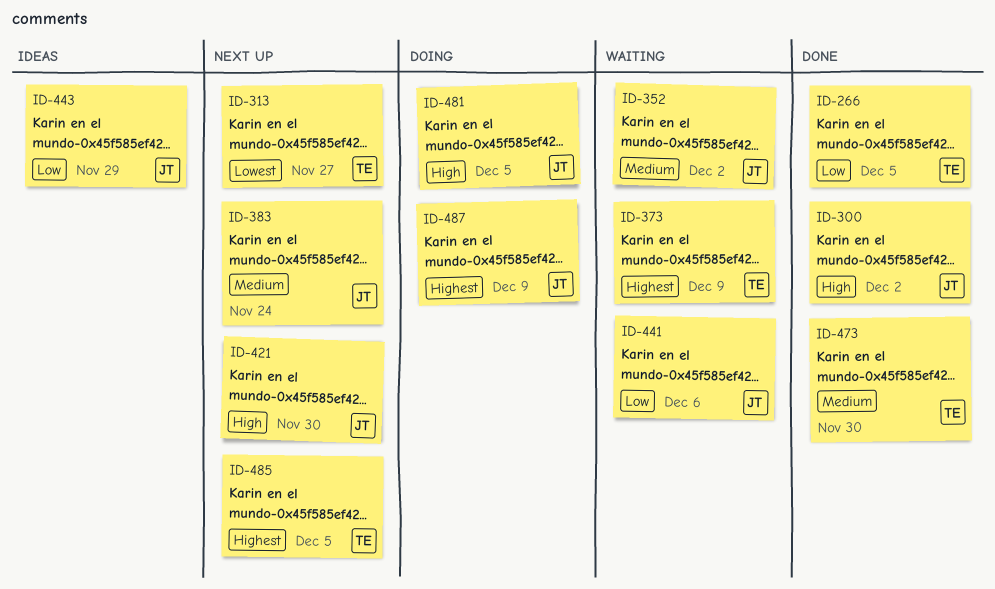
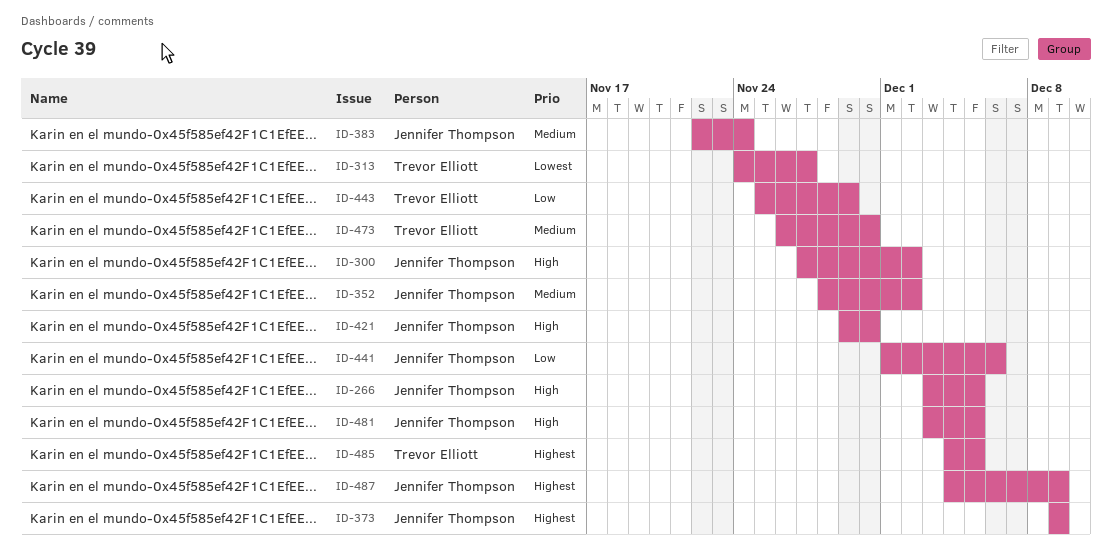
ID-266, owner: Trevor Elliott -> Jennifer Thompson
ID-266, priority: Low -> High
ID-373, owner: Trevor Elliott -> Jennifer Thompson
ID-443, owner: Jennifer Thompson -> Trevor Elliott

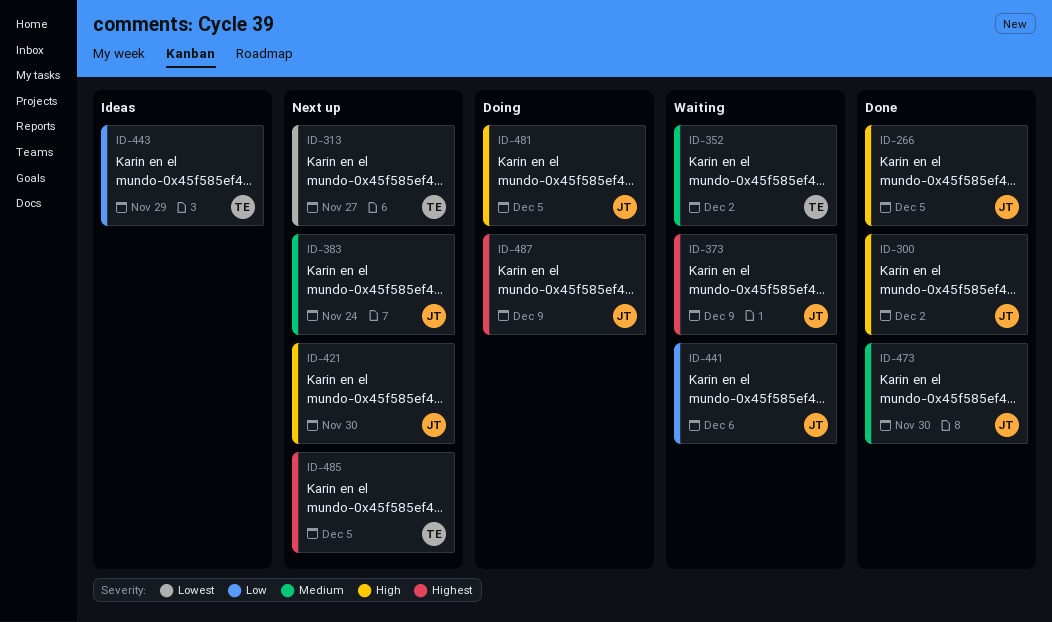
ID-352, owner: Jennifer Thompson -> Trevor Elliott
ID-473, owner: Trevor Elliott -> Jennifer Thompson

